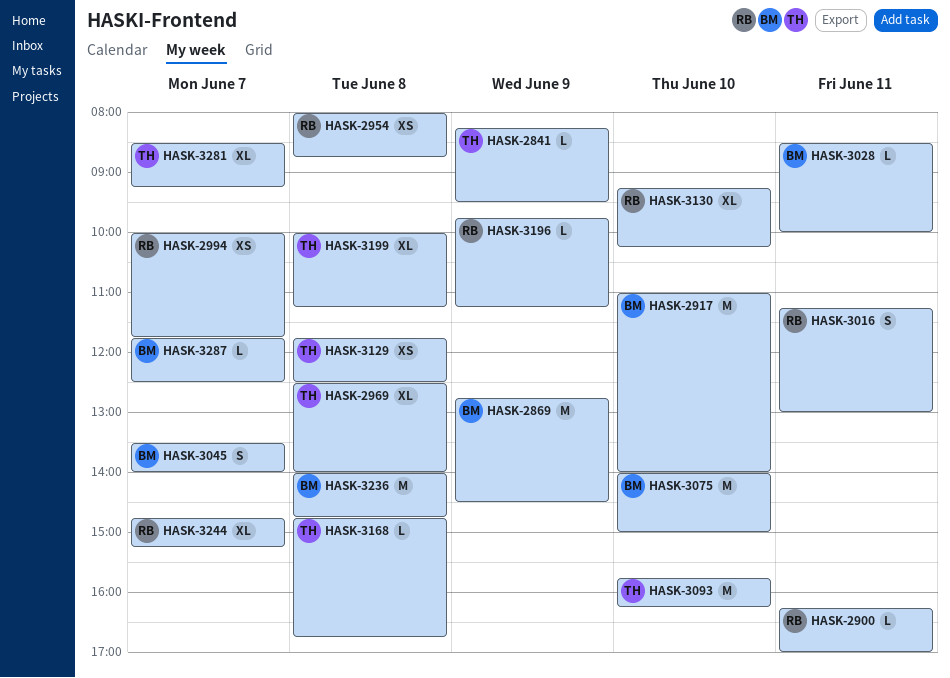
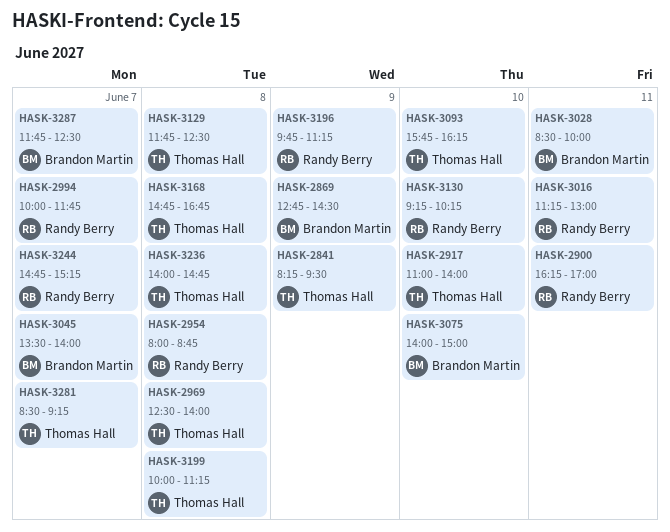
HASK-2917, owner: Brandon Martin -> Thomas Hall
HASK-3236, owner: Brandon Martin -> Thomas Hall

